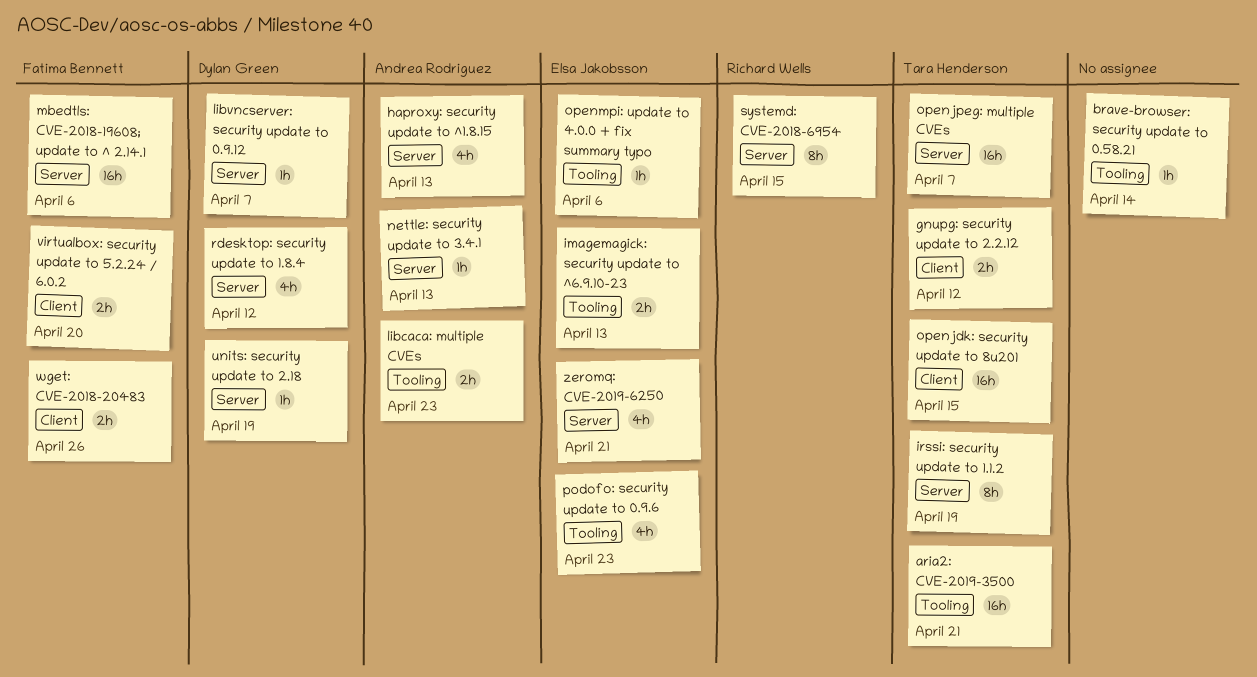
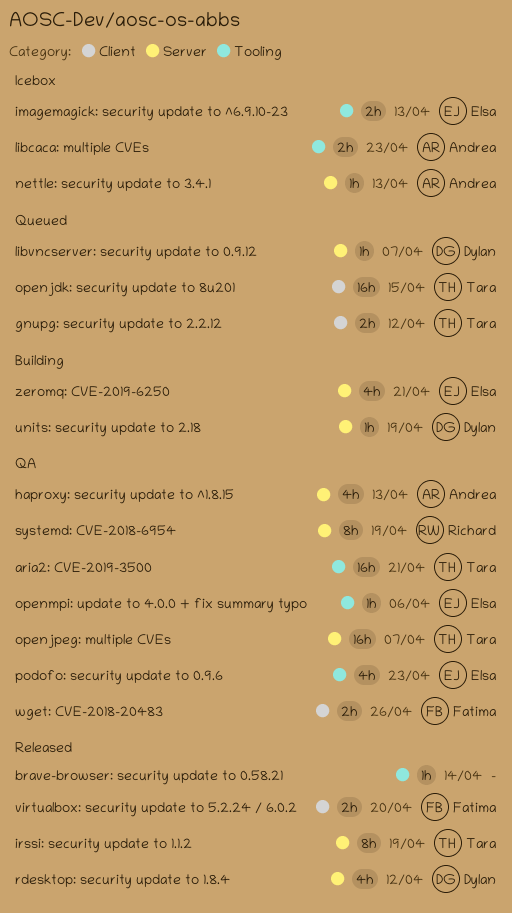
mbedtls: CVE-2018-19608; update to ^ 2.14.1: present -> none
systemd: CVE-2018-6954, due: Apr 15 -> Apr 19

